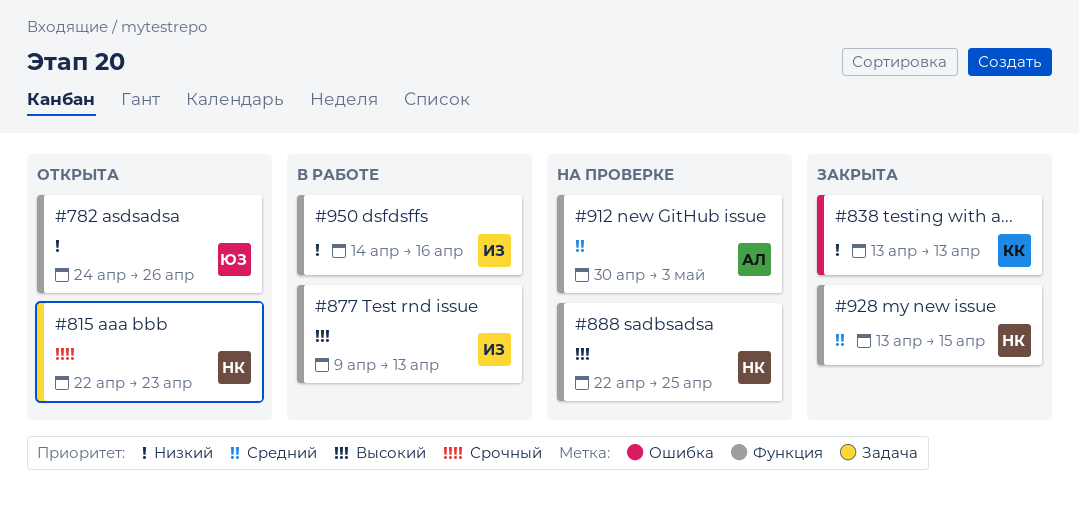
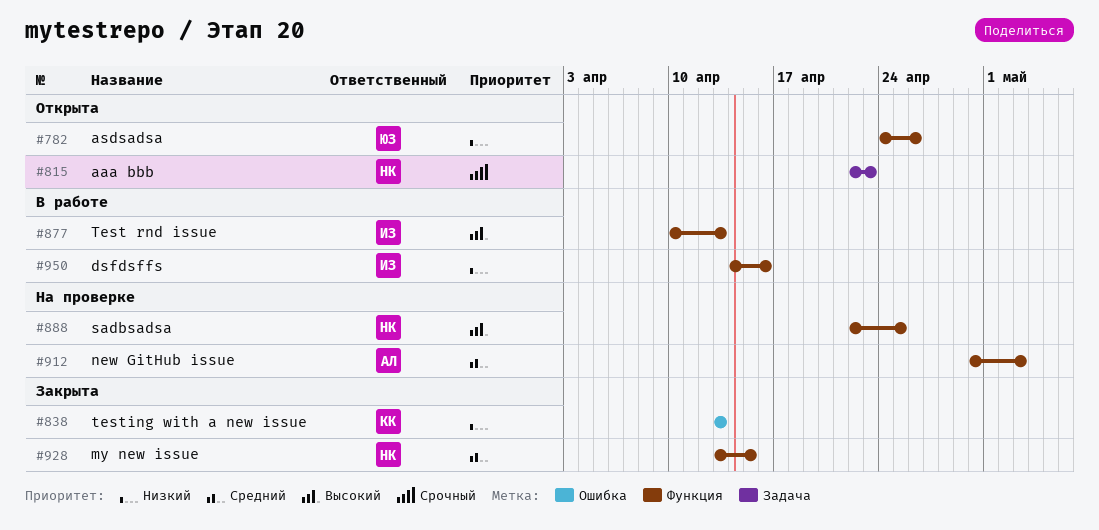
#877, start: Apr 9 -> Apr 10

